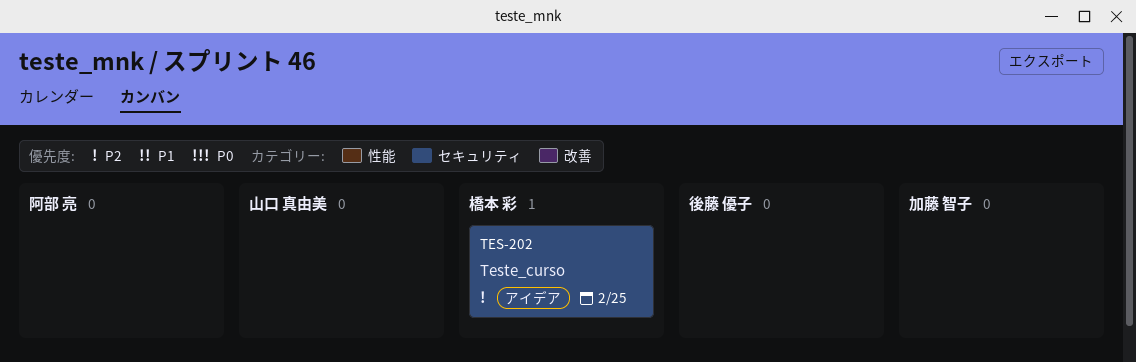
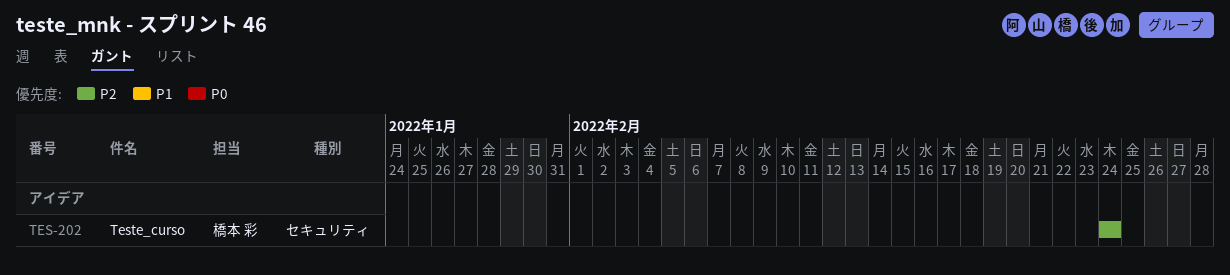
TES-202, due: Feb 25 -> Feb 24

